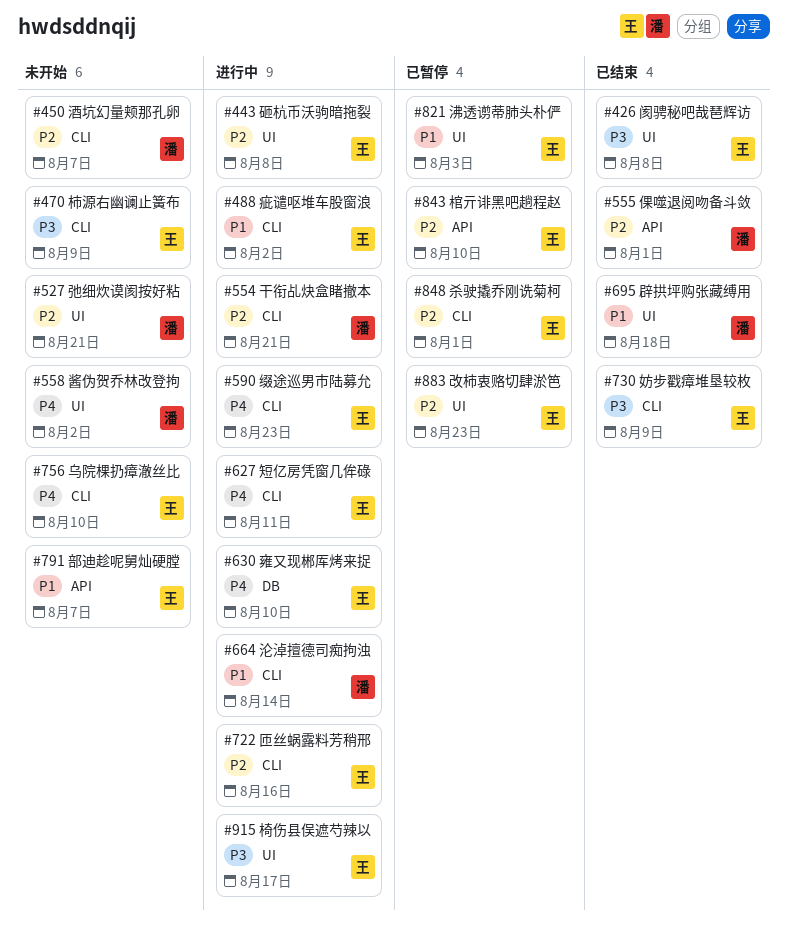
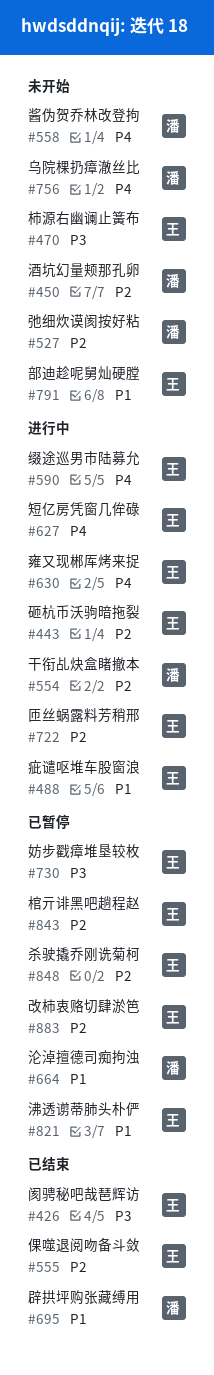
#555, owner: 潘 -> 王
#664, status: 进行中 -> 已暂停
#730, status: 已结束 -> 已暂停
#756, owner: 王 -> 潘
#915: present -> none

